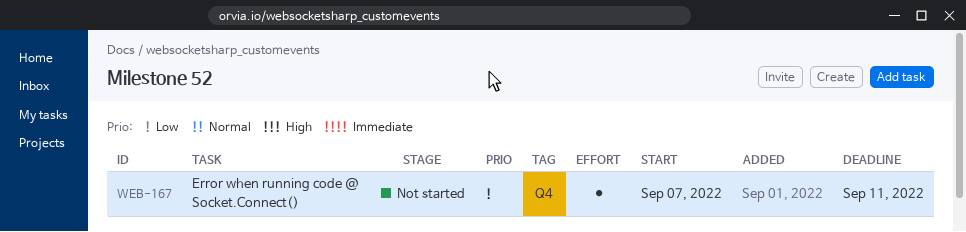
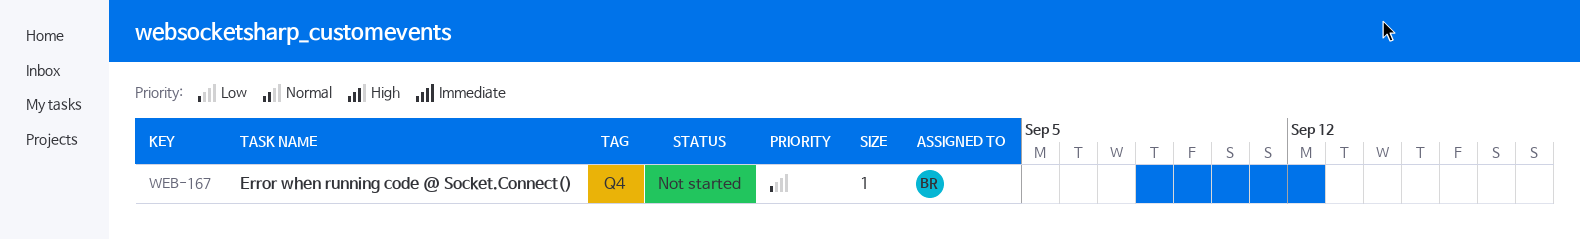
WEB-167, start: Sep 7 -> Sep 8
WEB-167, due: Sep 11 -> Sep 12

